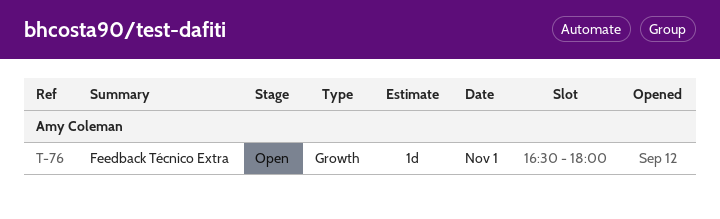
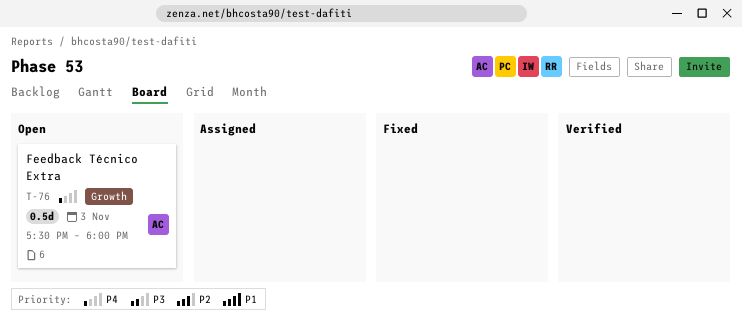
T-76, estimate: 1d -> 0.5d
T-76, day: Nov 1 -> Nov 3
T-76, begins: 16:30 -> 17:30

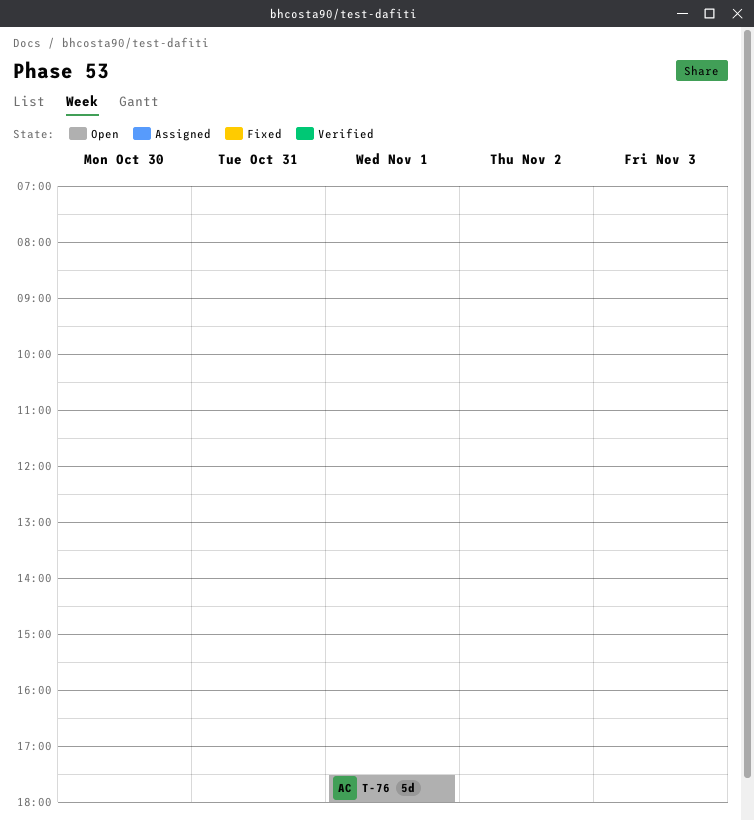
T-76, estimate: 0.5d -> 5d
T-76, day: Nov 3 -> Nov 1

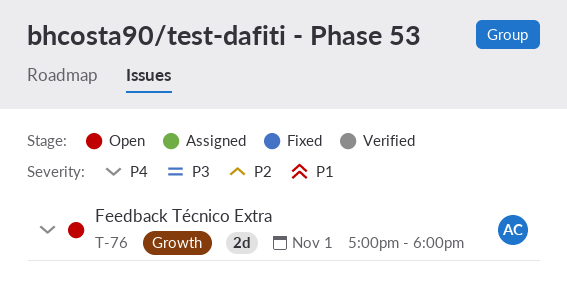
T-76, estimate: 5d -> 2d
T-76, begins: 17:30 -> 17:00

